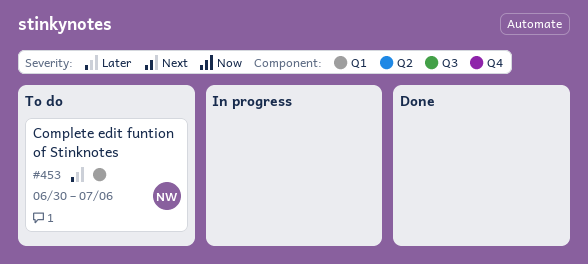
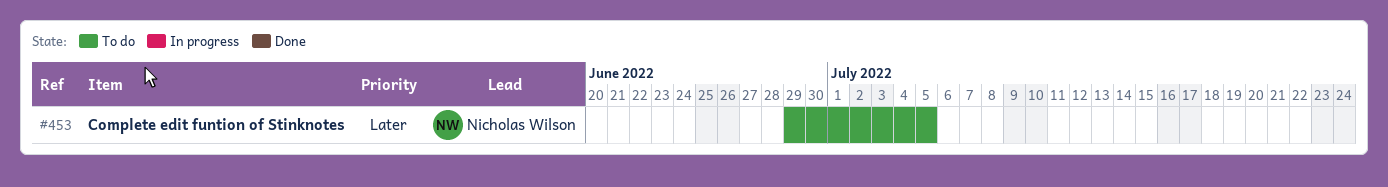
#453, start: Jun 30 -> Jun 29
#453, due: Jul 6 -> Jul 5

